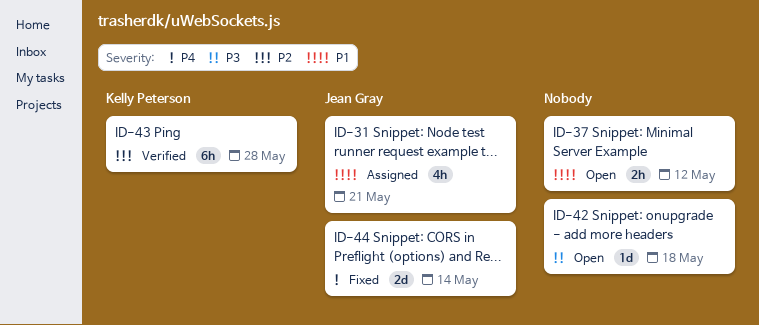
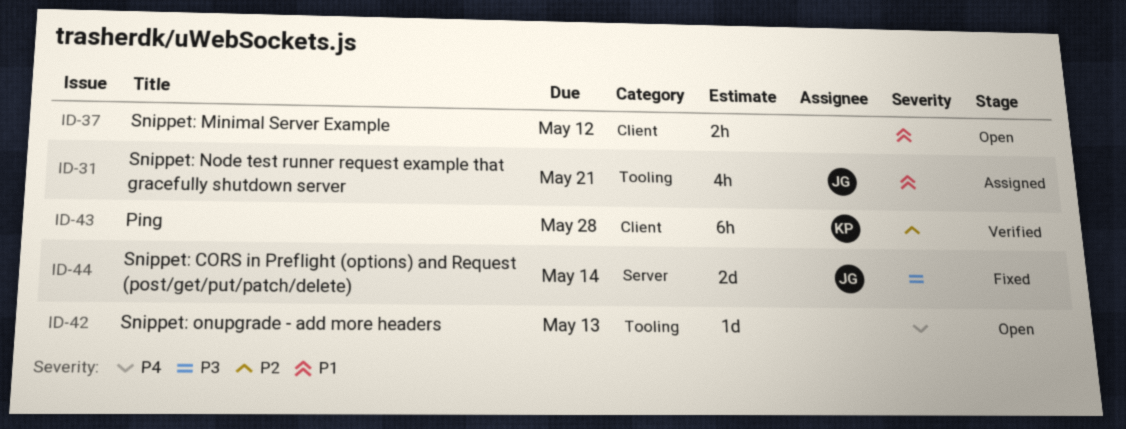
ID-42, priority: P3 -> P4
ID-42, due: May 18 -> May 13
ID-44, priority: P4 -> P3

